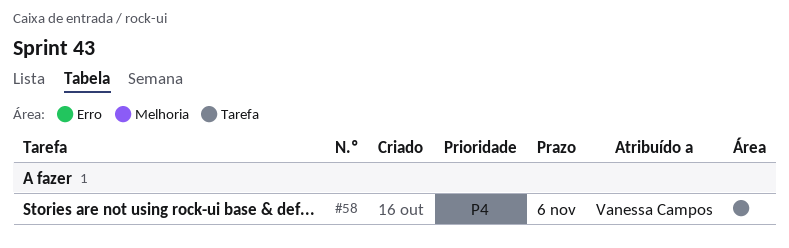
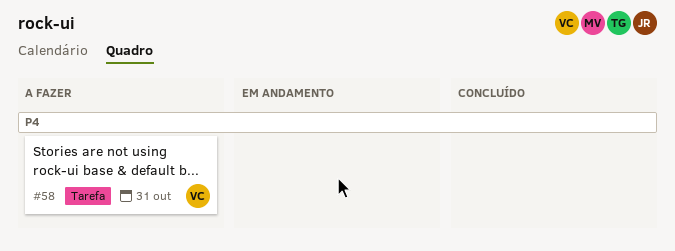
#58, due: Nov 6 -> Oct 31

